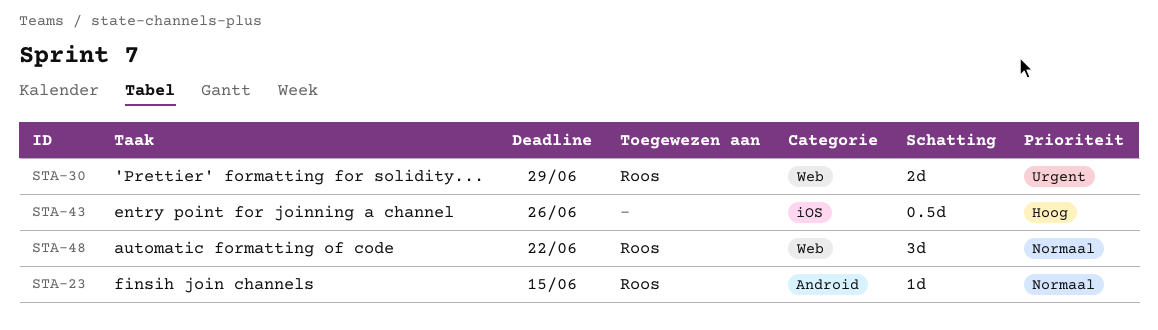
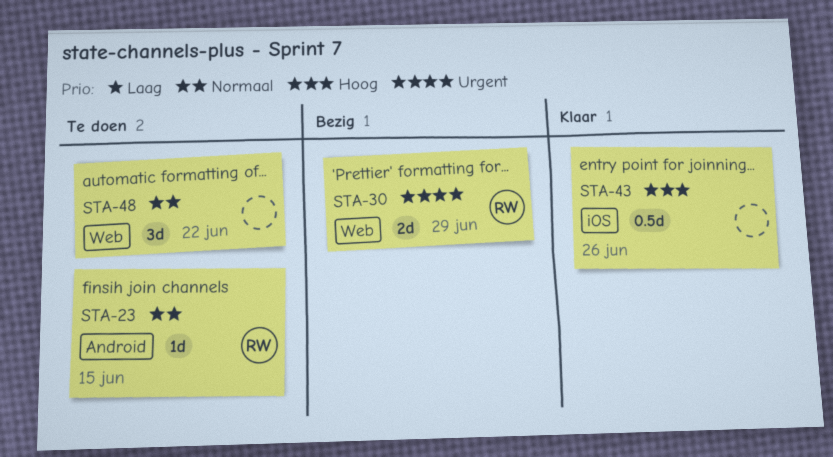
STA-48, owner: Roos -> none

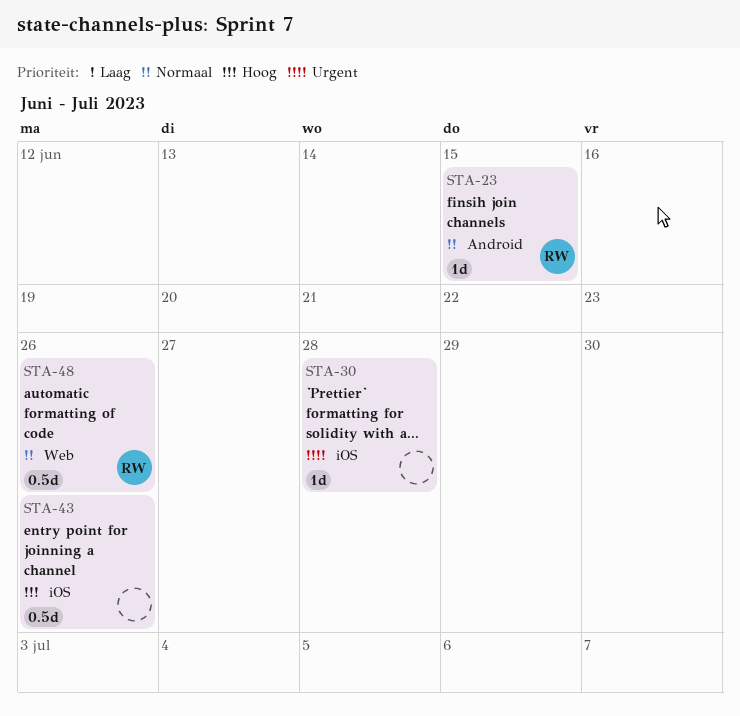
STA-30, owner: RW -> none
STA-30, label: Web -> iOS
STA-30, estimate: 2d -> 1d
STA-30, due: Jun 29 -> Jun 28
STA-48, owner: none -> RW
STA-48, estimate: 3d -> 0.5d
STA-48, due: Jun 22 -> Jun 26

